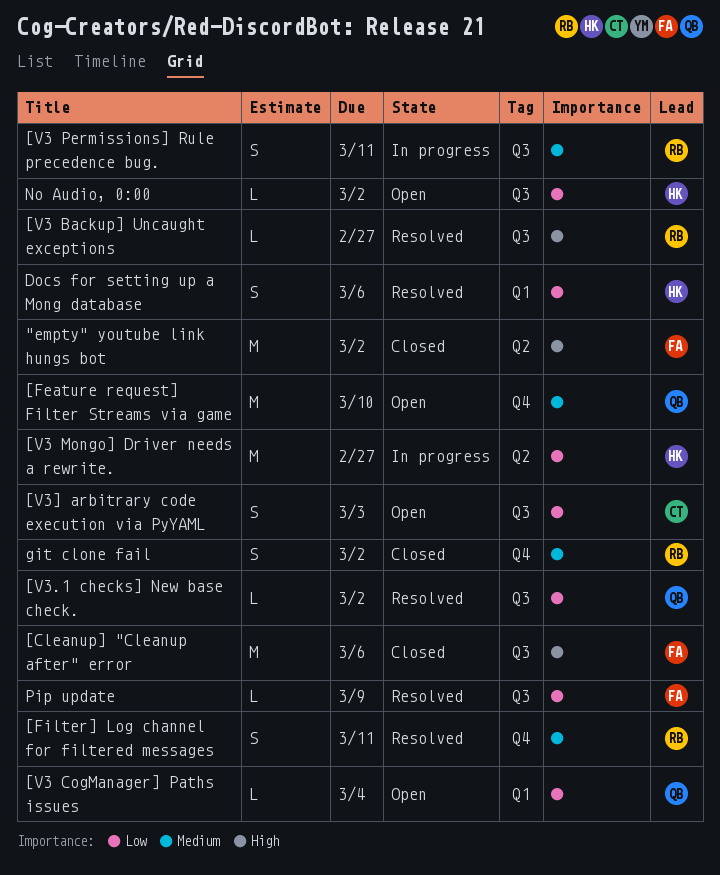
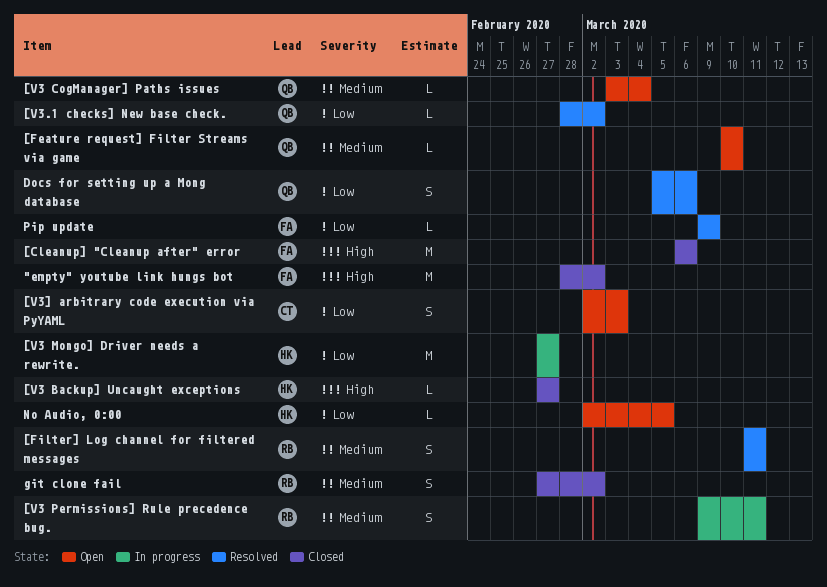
[Feature request] Filter Streams via game, estimate: M -> L
[V3 Backup] Uncaught exceptions, status: Resolved -> Closed
[V3 Backup] Uncaught exceptions, owner: RB -> HK
[V3 CogManager] Paths issues, priority: Low -> Medium
Docs for setting up a Mong database, owner: HK -> QB
No Audio, 0:00, due: Mar 2 -> Mar 5

